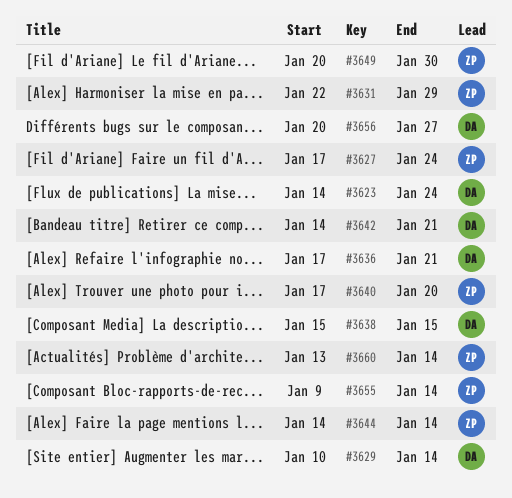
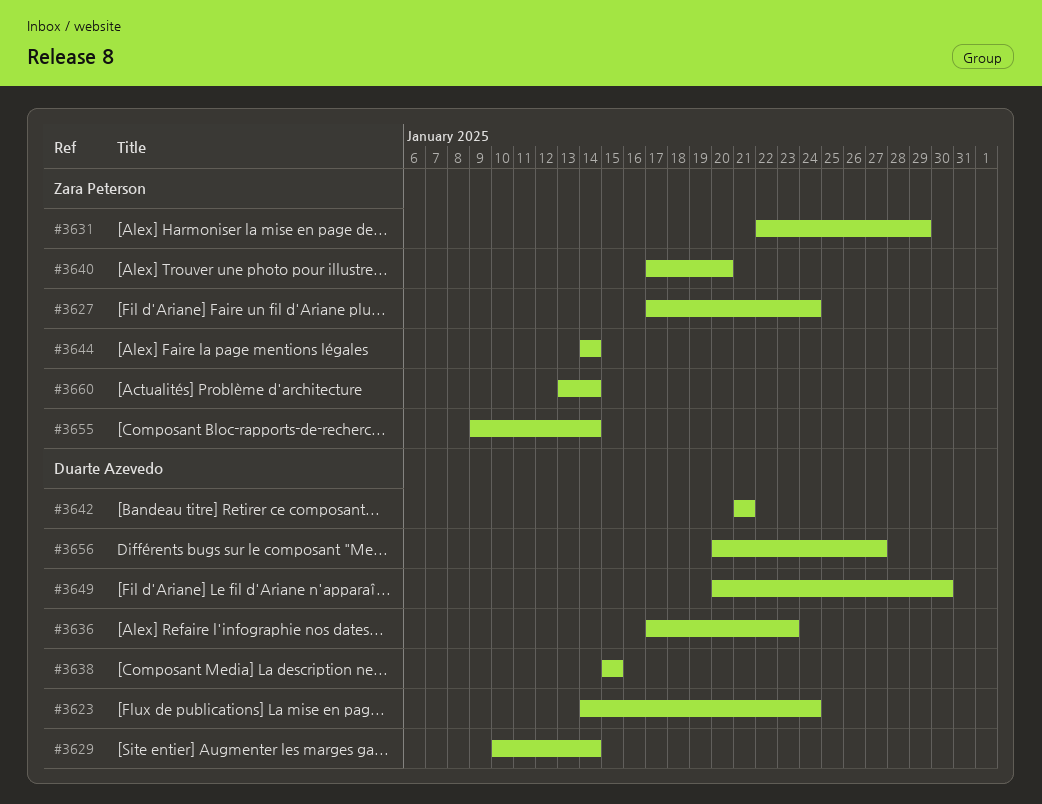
#3636, due: Jan 21 -> Jan 23
#3642, start: Jan 14 -> Jan 21
#3649, owner: Zara Peterson -> Duarte Azevedo

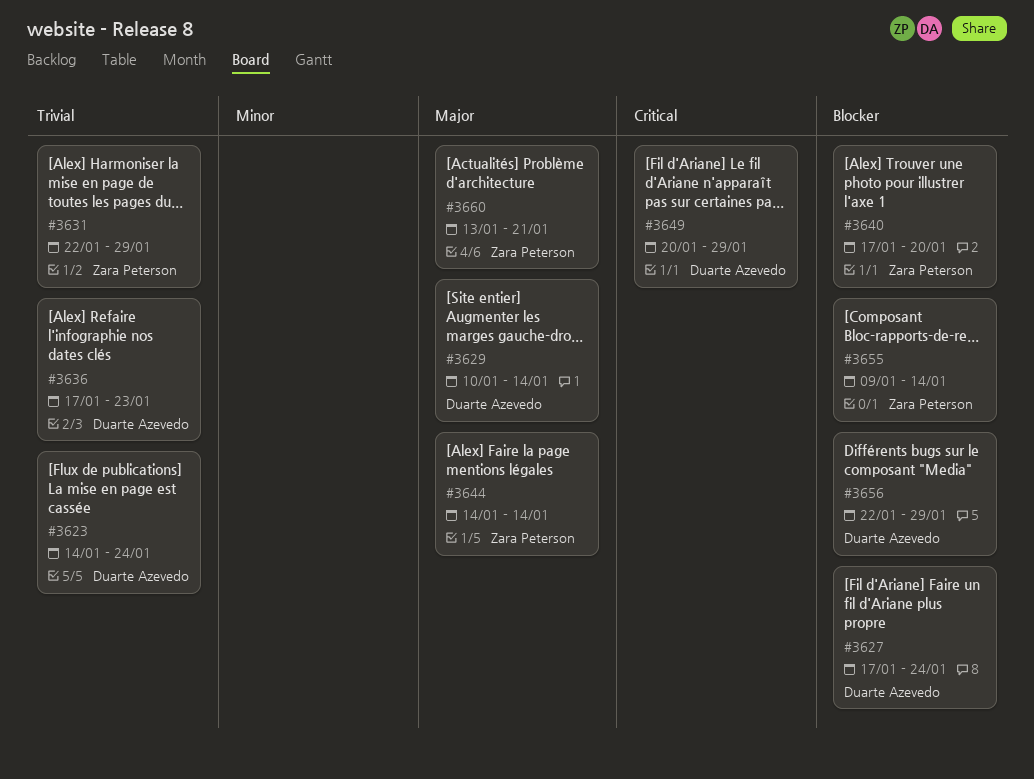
#3627, owner: Zara Peterson -> Duarte Azevedo
#3638: present -> none
#3642: present -> none
#3649, due: Jan 30 -> Jan 29
#3656, start: Jan 20 -> Jan 22
#3656, due: Jan 27 -> Jan 29
#3660, due: Jan 14 -> Jan 21

